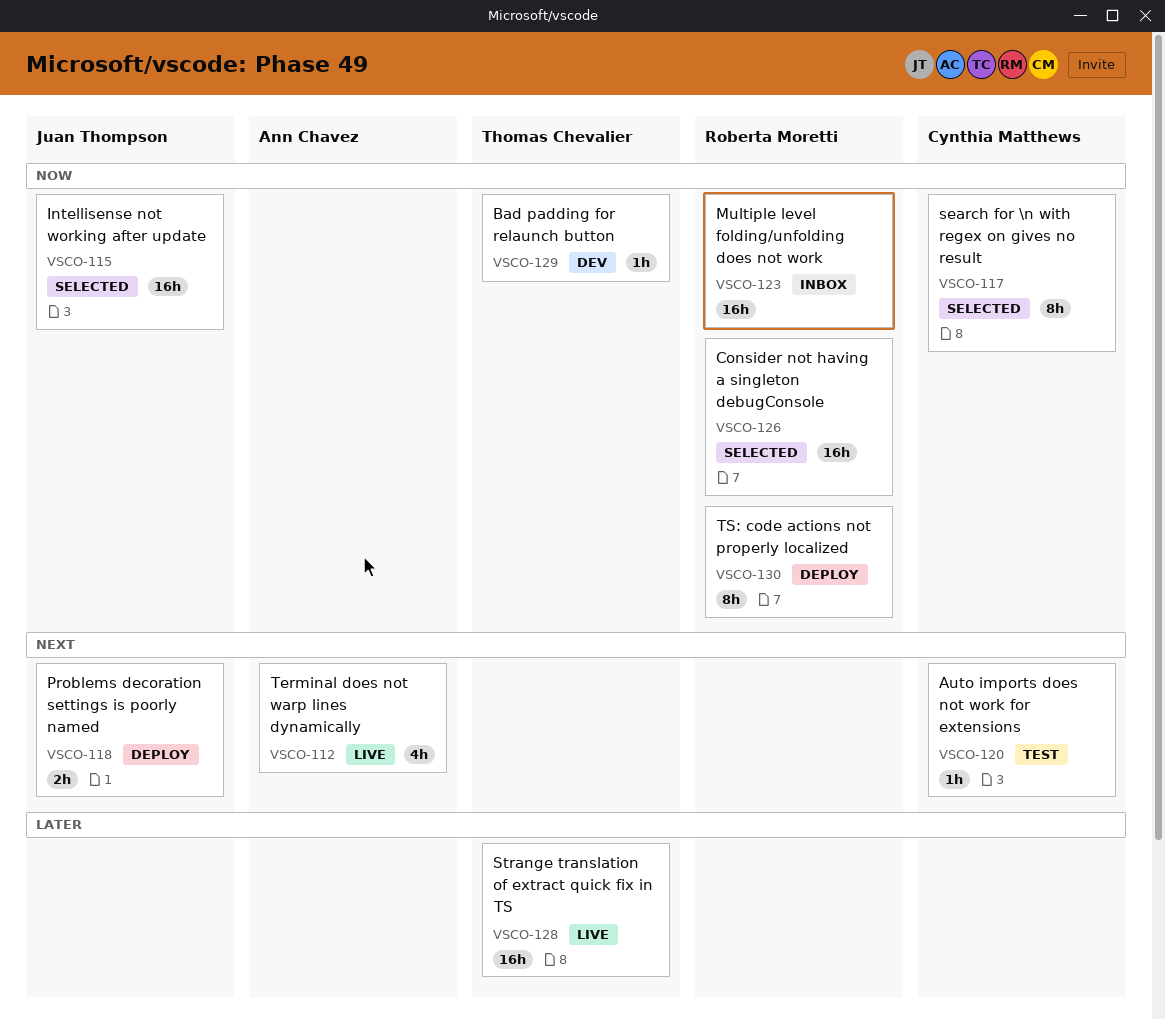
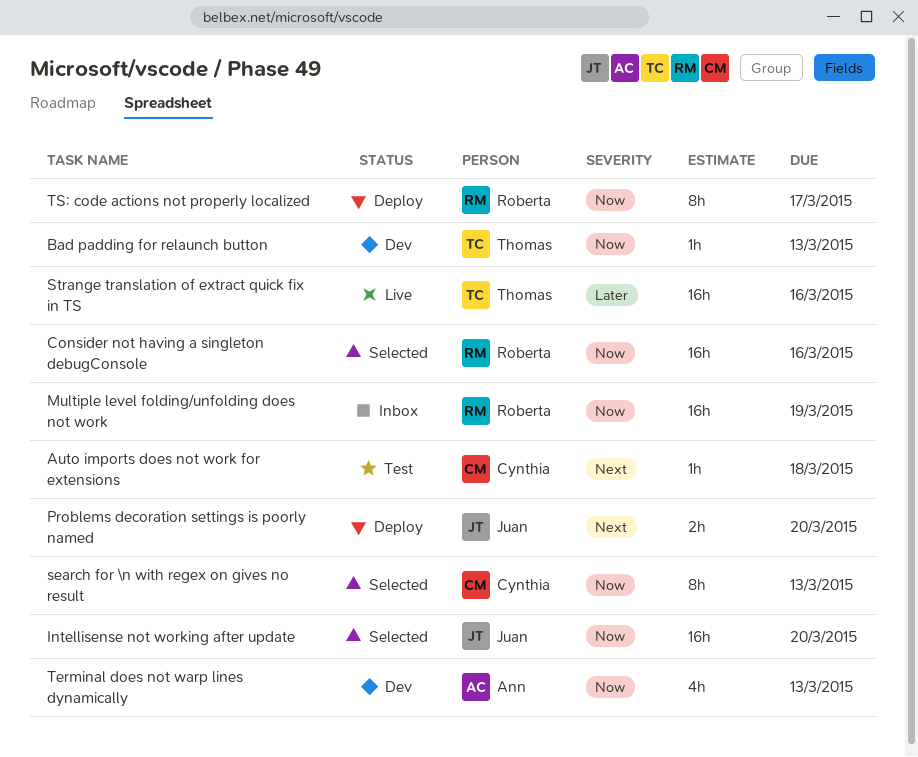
Terminal does not warp lines dynamically, status: Live -> Dev
Terminal does not warp lines dynamically, priority: Next -> Now

